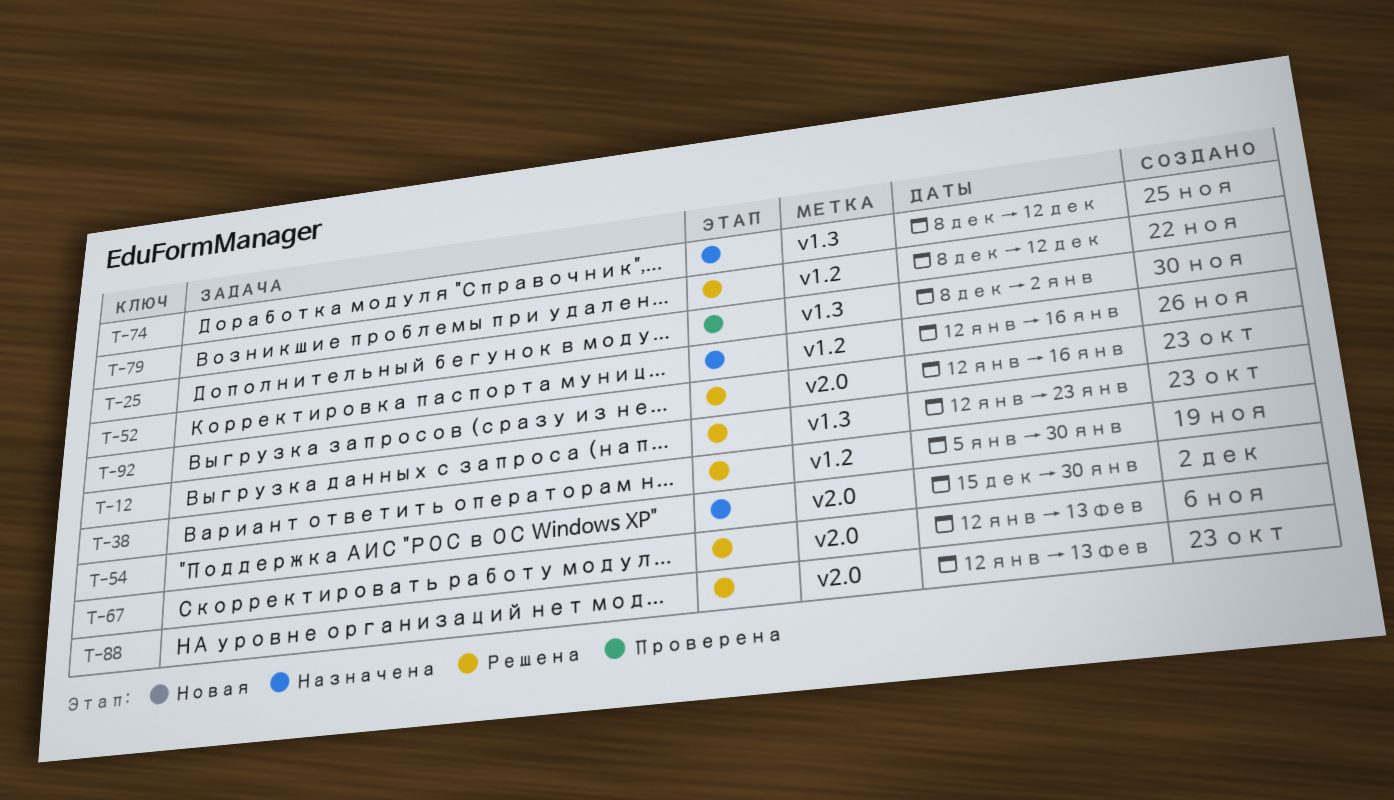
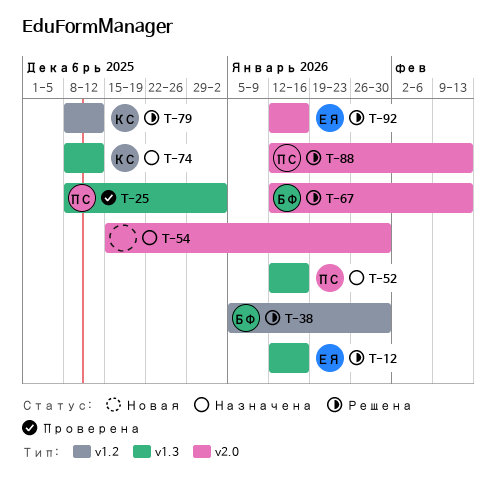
T-12, due: Jan 23 -> Jan 16
T-52, label: v1.2 -> v1.3

